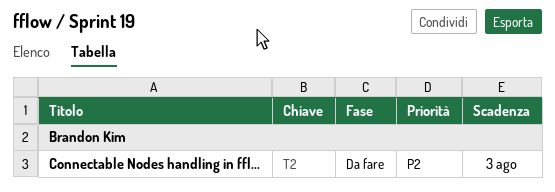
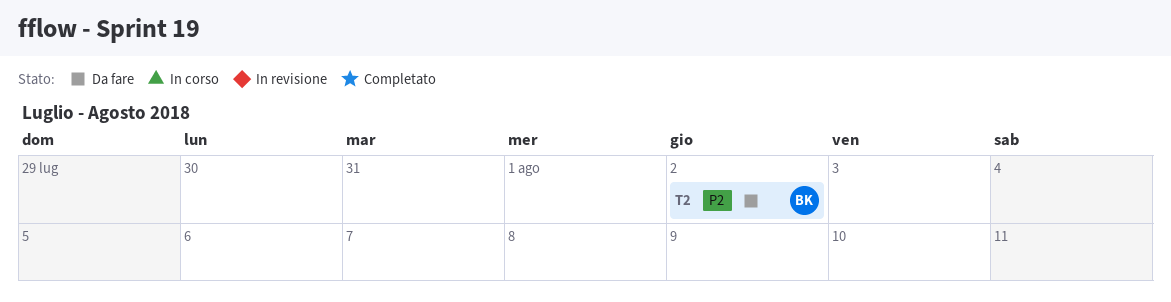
T2, due: Aug 3 -> Aug 2

